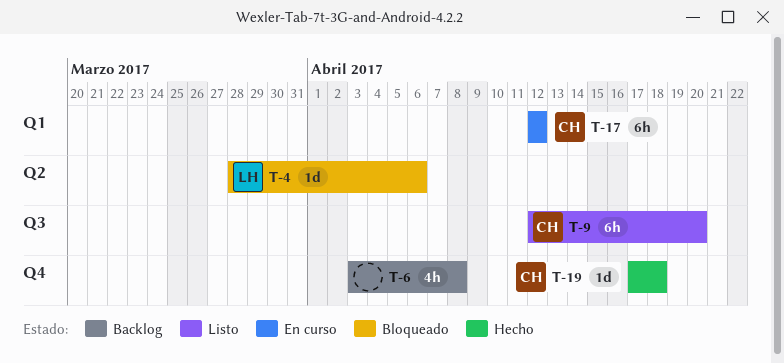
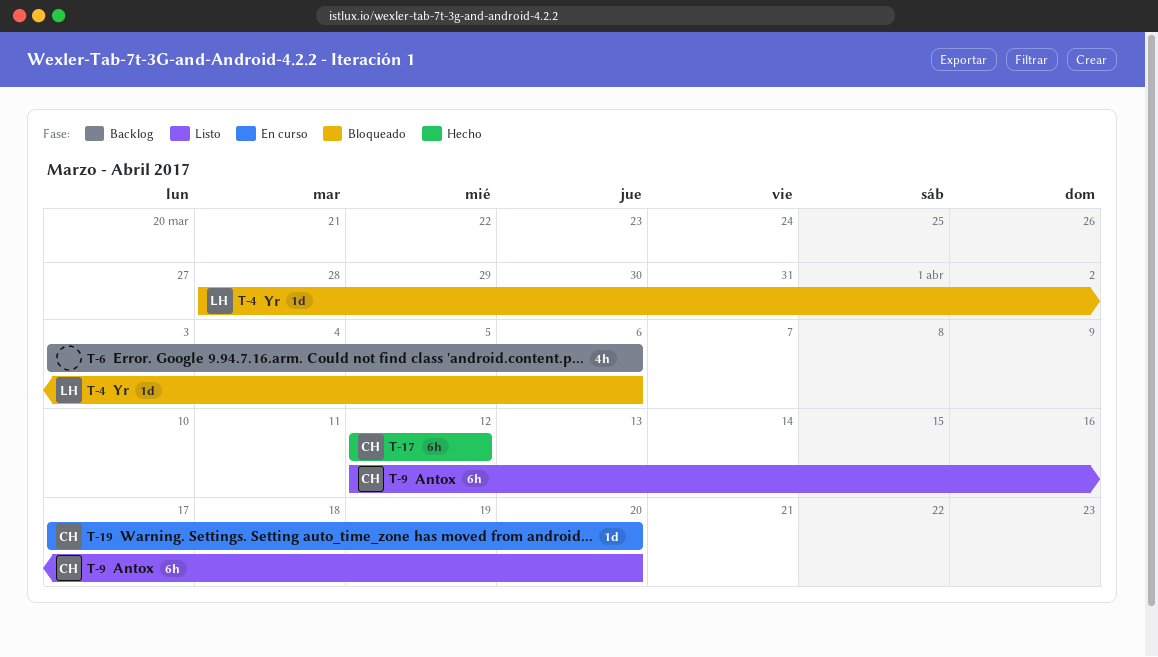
T-6, due: Apr 8 -> Apr 6
T-17, status: En curso -> Hecho
T-19, status: Hecho -> En curso
T-19, due: Apr 18 -> Apr 20

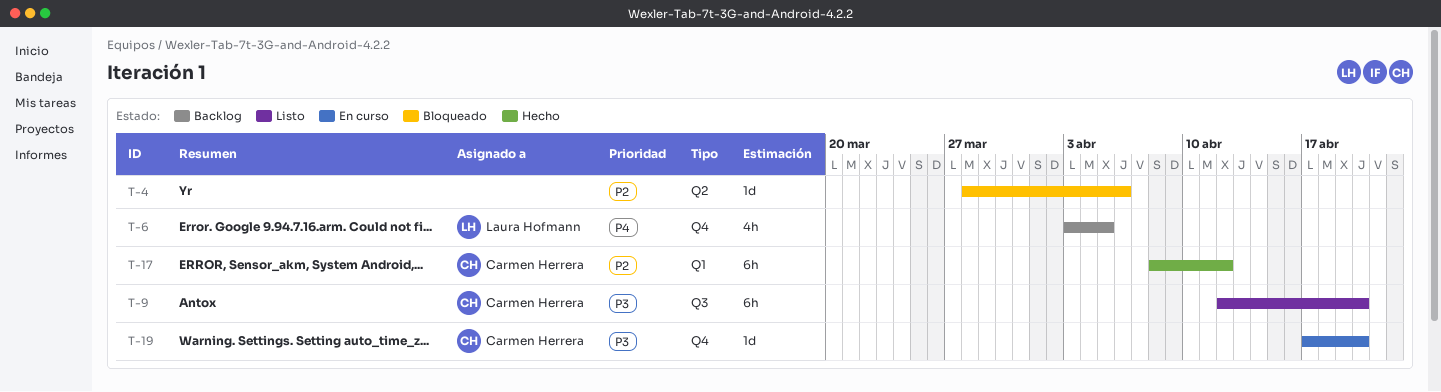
T-4, owner: Laura Hofmann -> none
T-6, owner: none -> Laura Hofmann
T-6, due: Apr 6 -> Apr 5
T-17, start: Apr 12 -> Apr 8

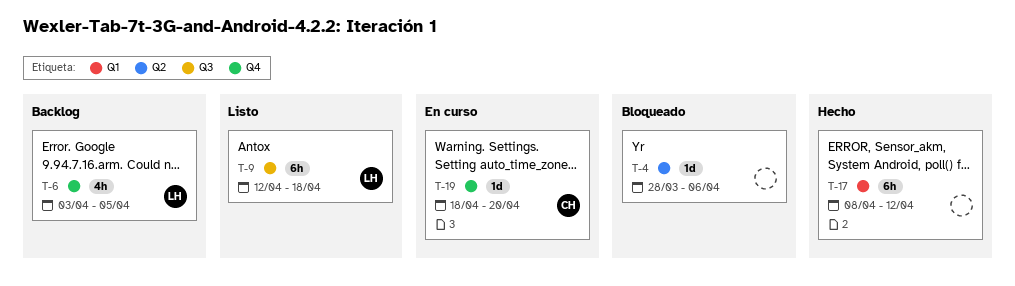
T-9, owner: Carmen Herrera -> Laura Hofmann
T-9, due: Apr 20 -> Apr 18
T-17, owner: Carmen Herrera -> none
T-19, start: Apr 17 -> Apr 18

